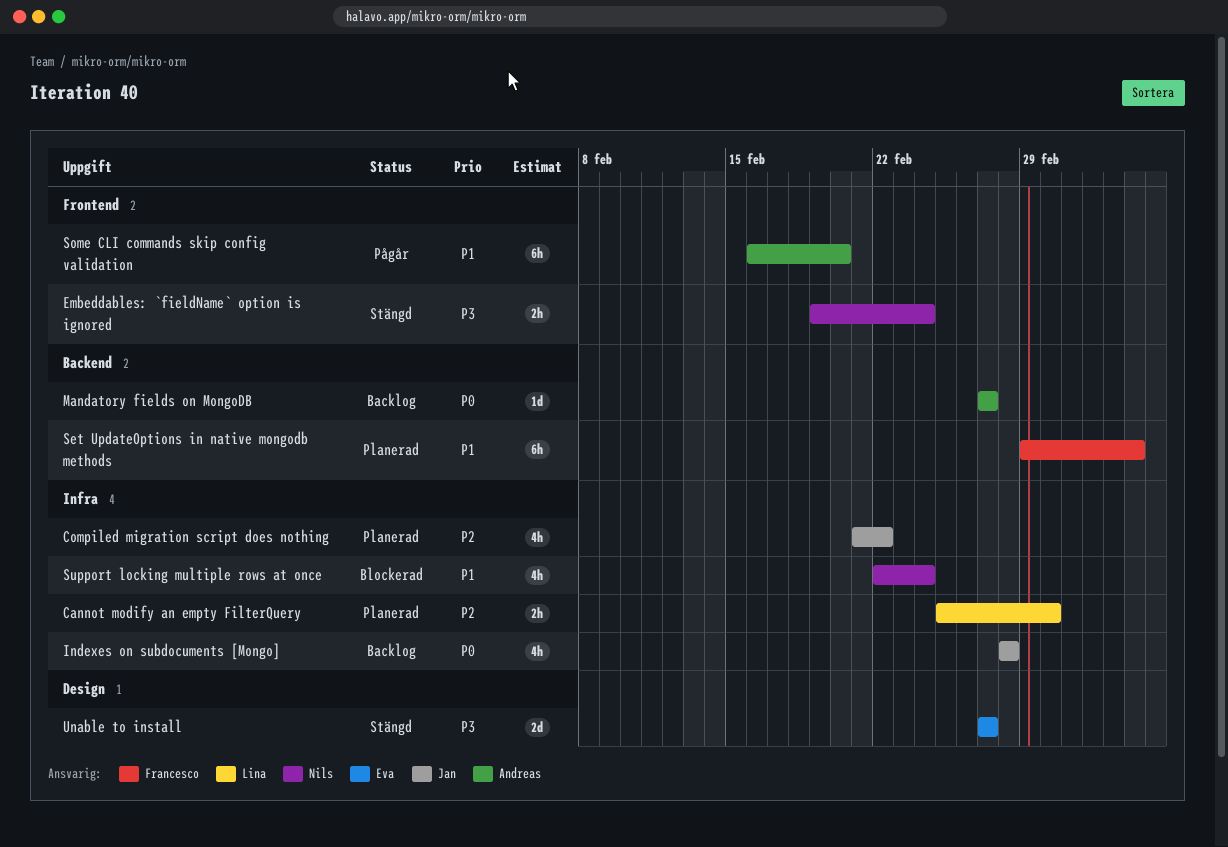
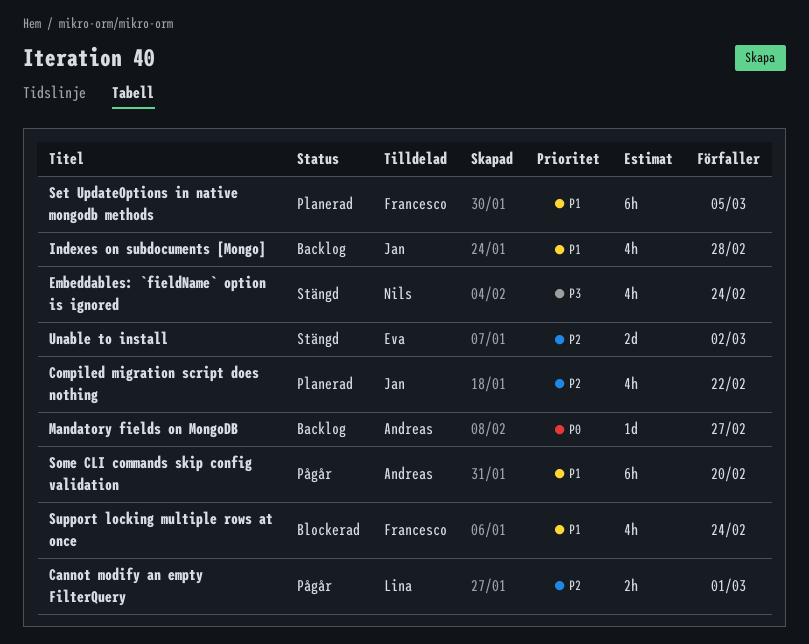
Cannot modify an empty FilterQuery, status: Planerad -> Pågår
Embeddables: `fieldName` option is ignored, estimate: 2h -> 4h
Indexes on subdocuments [Mongo], priority: P0 -> P1
Support locking multiple rows at once, owner: Nils -> Francesco
Unable to install, priority: P3 -> P2
Unable to install, due: Feb 27 -> Mar 2

